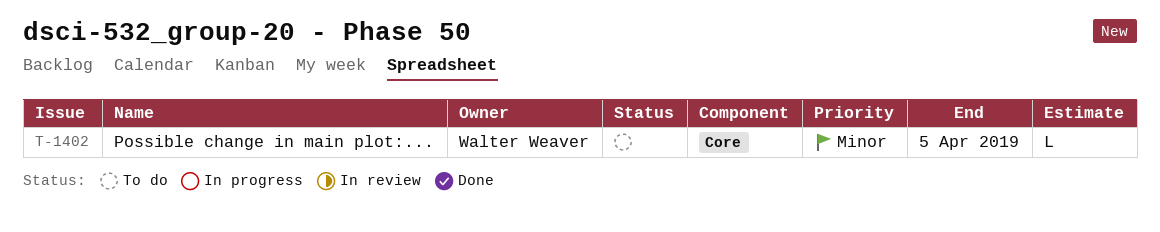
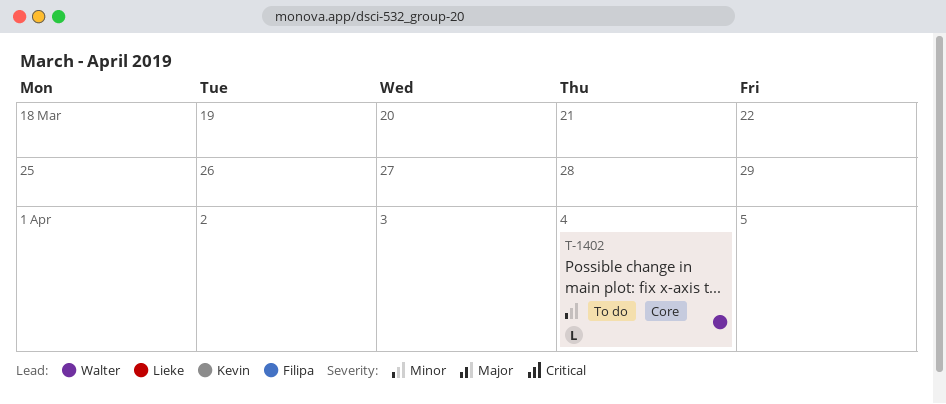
T-1402, due: Apr 5 -> Apr 4

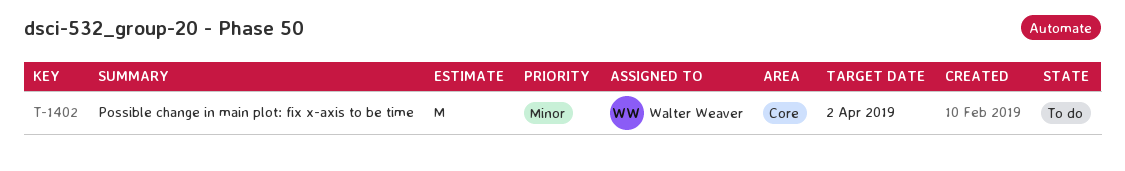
T-1402, estimate: L -> M
T-1402, due: Apr 4 -> Apr 2

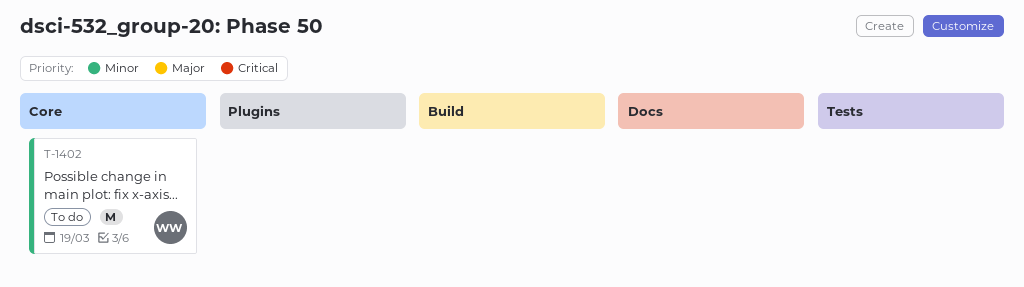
T-1402, due: Apr 2 -> Mar 19

